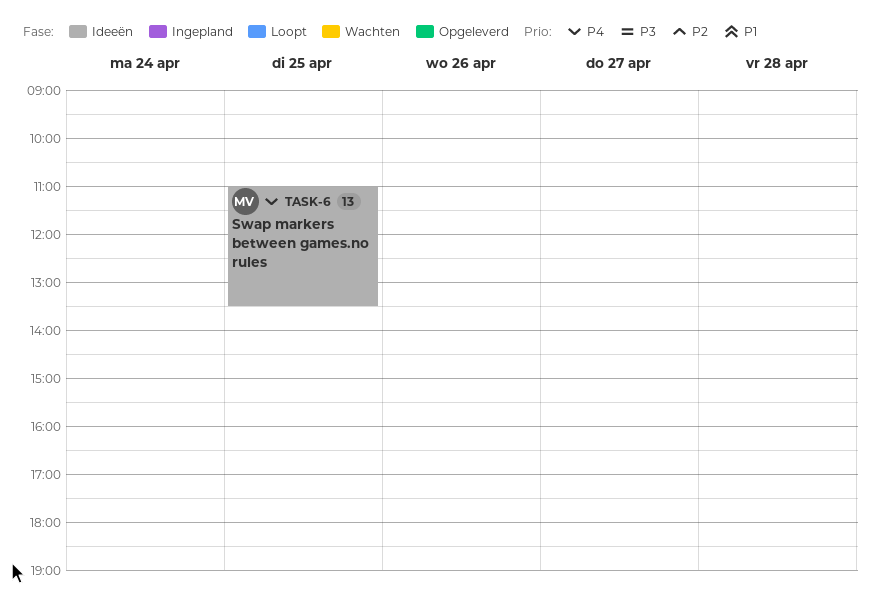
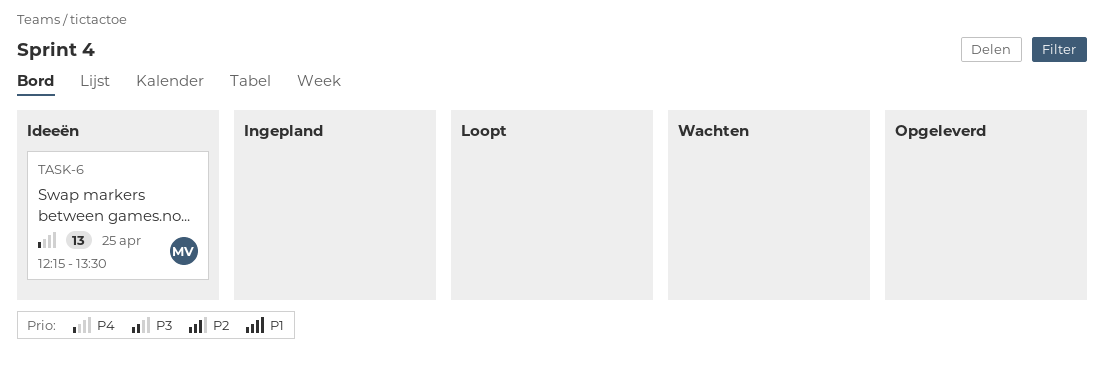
TASK-6, begins: 11:00 -> 12:15

